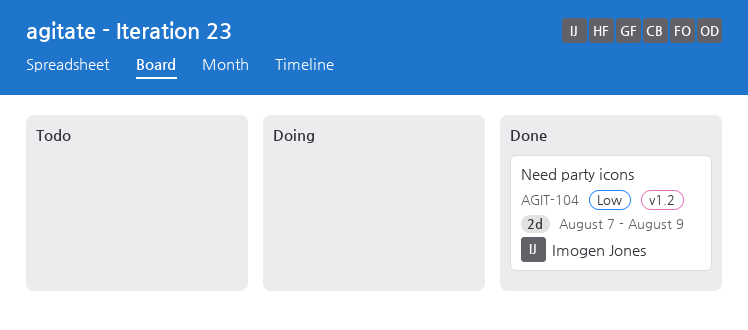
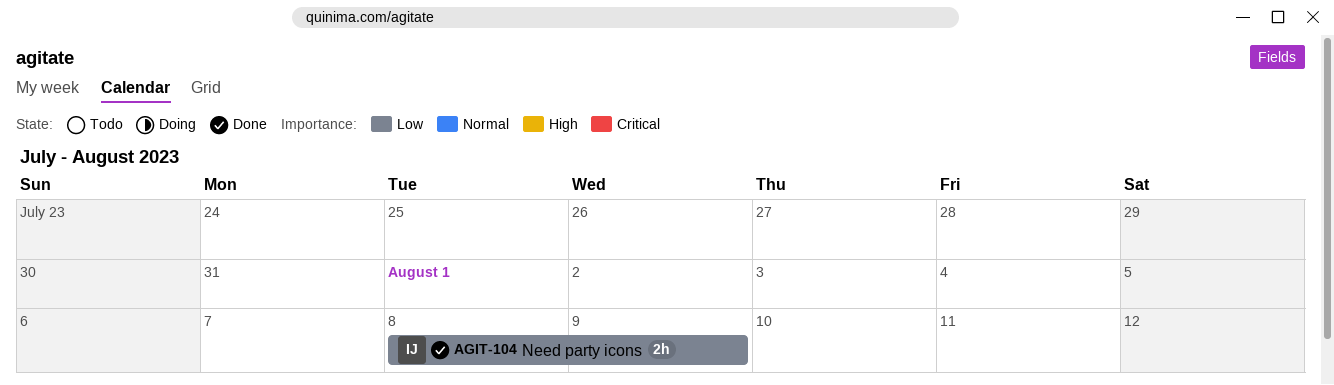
AGIT-104, estimate: 2d -> 2h
AGIT-104, start: Aug 7 -> Aug 8

